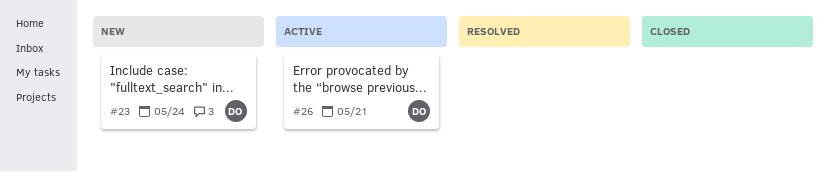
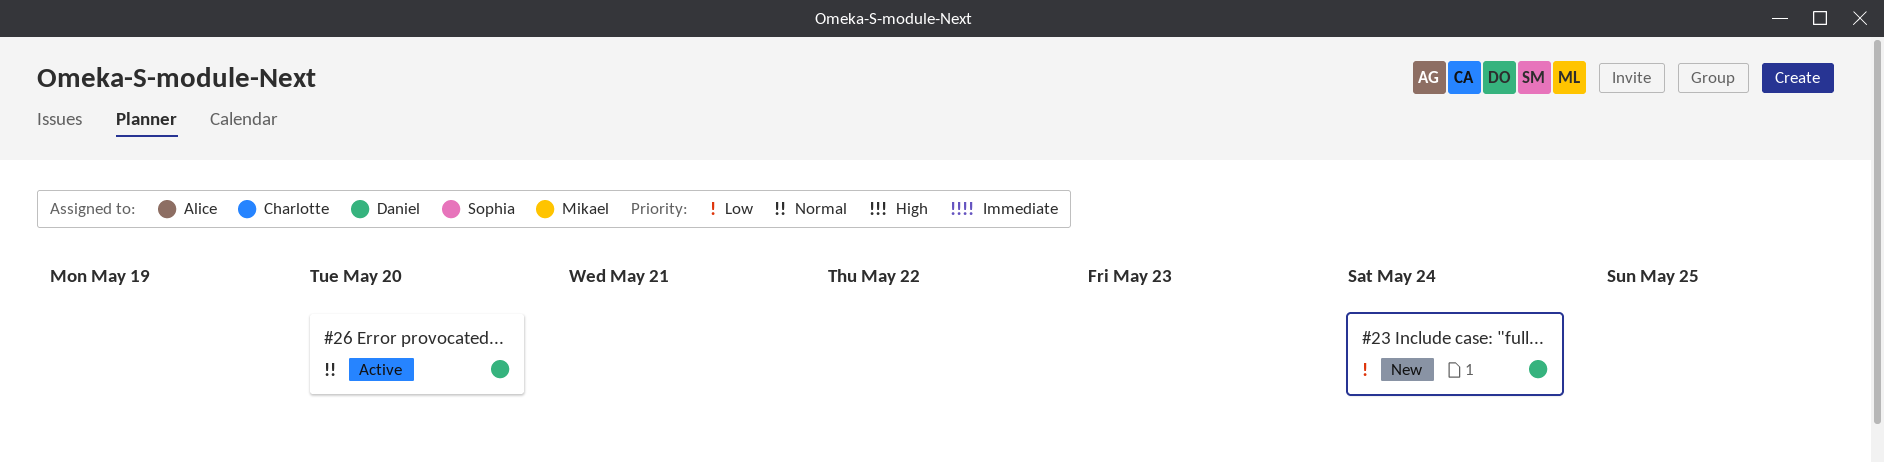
#26, due: May 21 -> May 20

